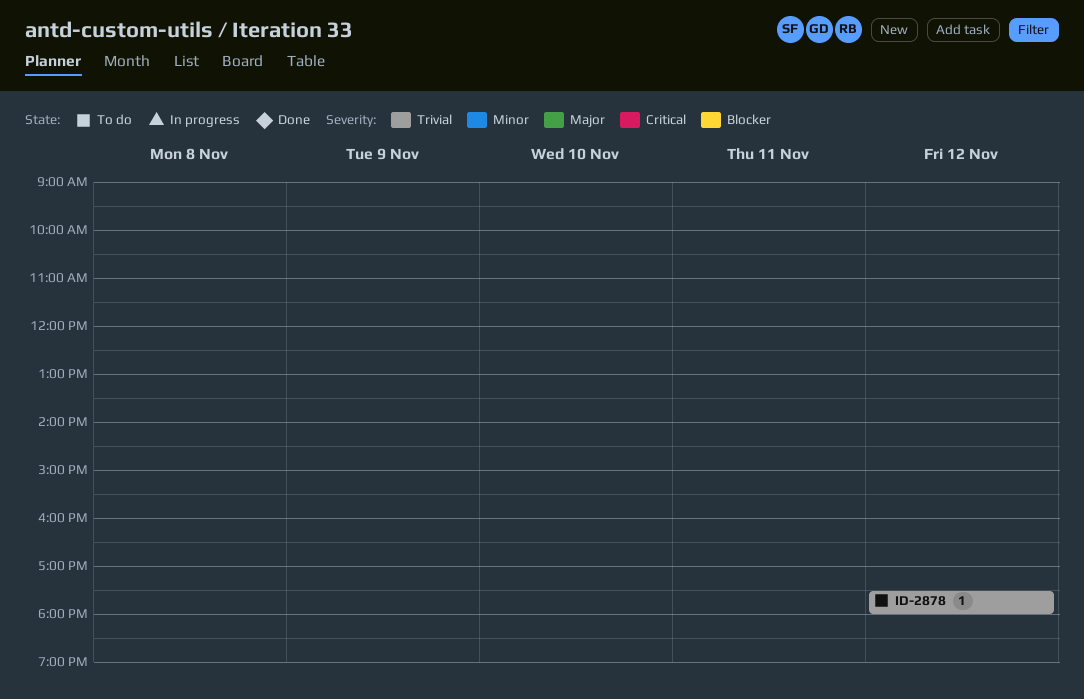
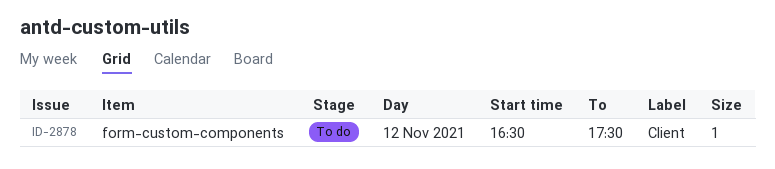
ID-2878, begins: 17:30 -> 16:30
ID-2878, ends: 18:00 -> 17:30

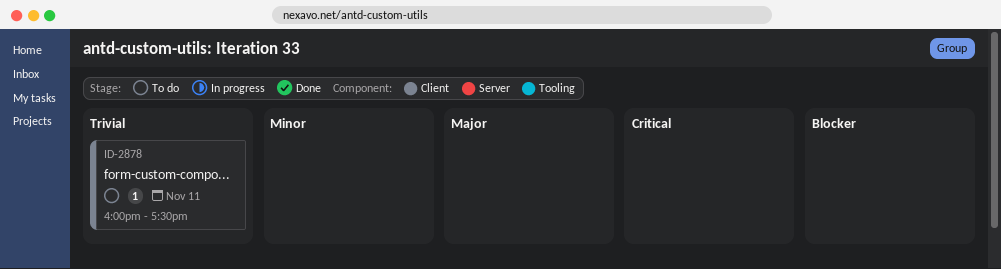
ID-2878, day: Nov 12 -> Nov 11
ID-2878, begins: 16:30 -> 16:00

